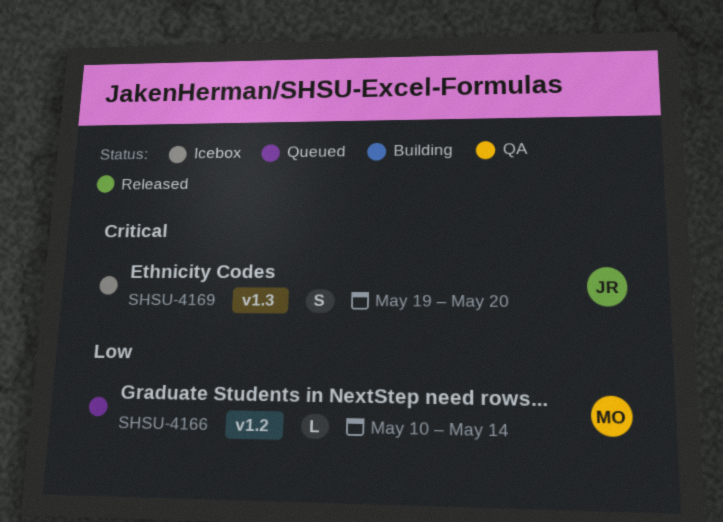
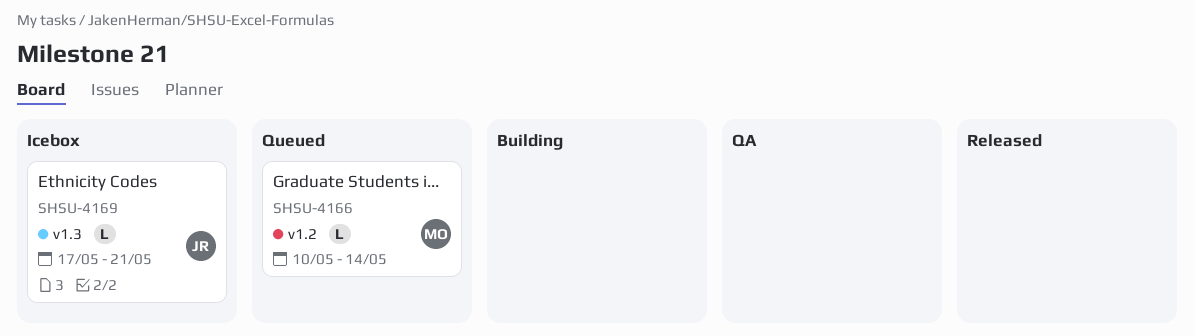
SHSU-4169, estimate: S -> L
SHSU-4169, start: May 19 -> May 17
SHSU-4169, due: May 20 -> May 21

